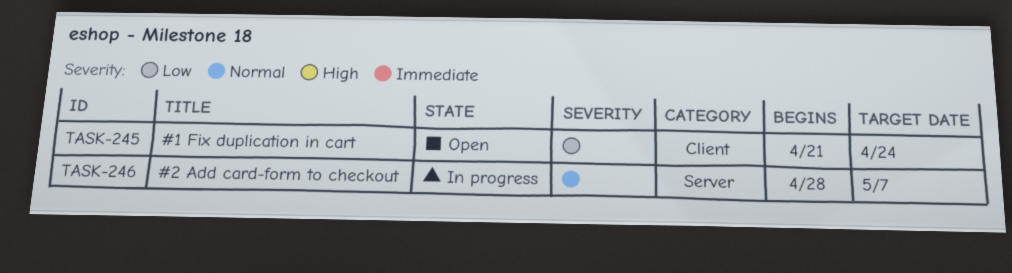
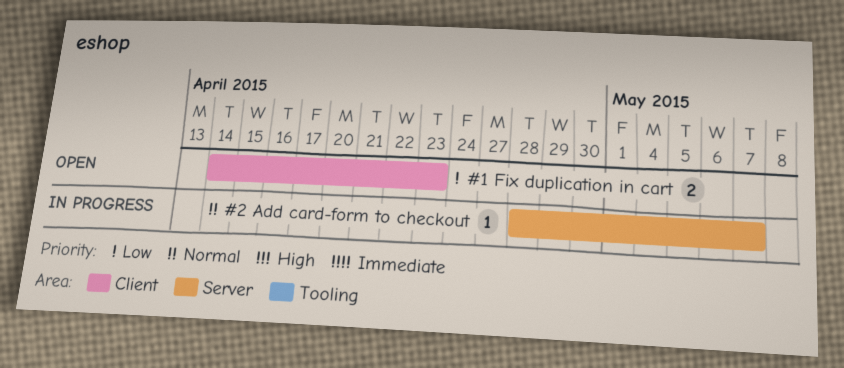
#1 Fix duplication in cart, start: Apr 21 -> Apr 14
#1 Fix duplication in cart, due: Apr 24 -> Apr 23

